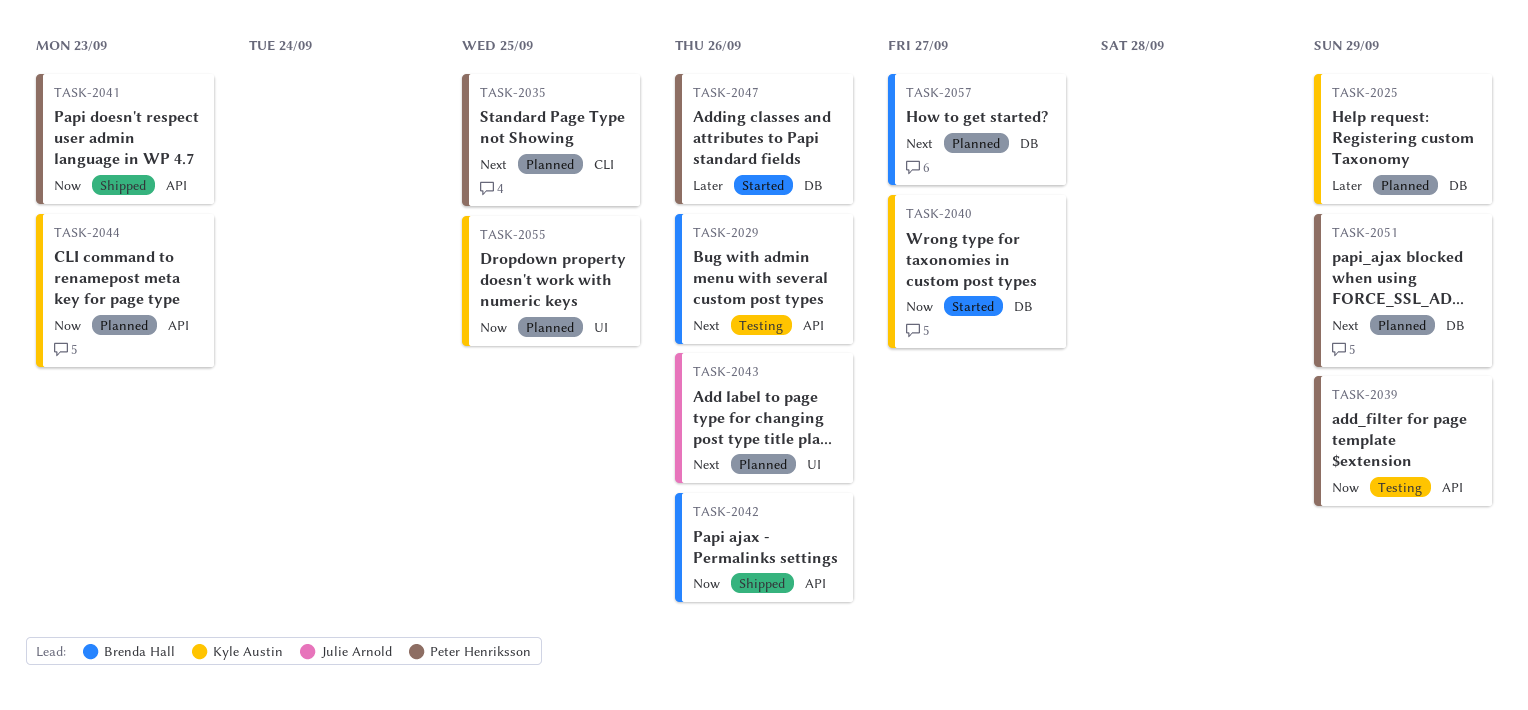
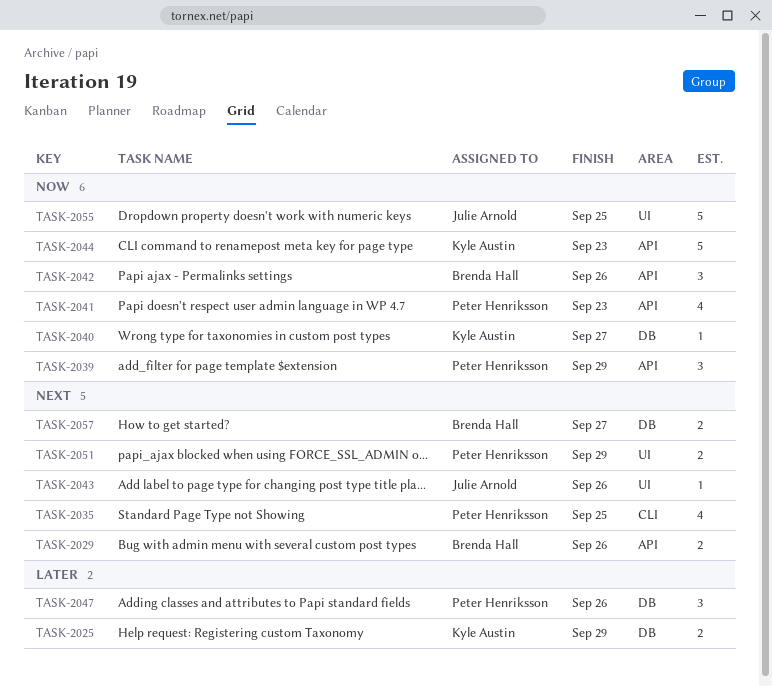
TASK-2051, label: DB -> UI
TASK-2055, owner: Kyle Austin -> Julie Arnold

